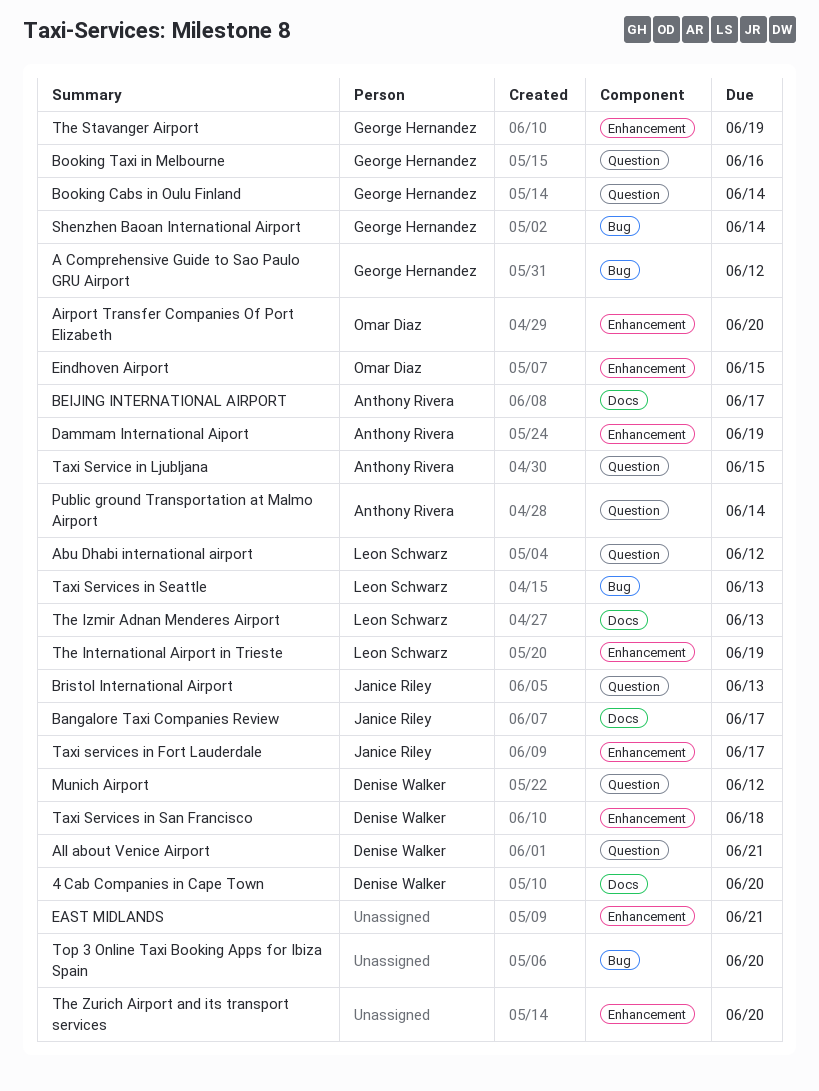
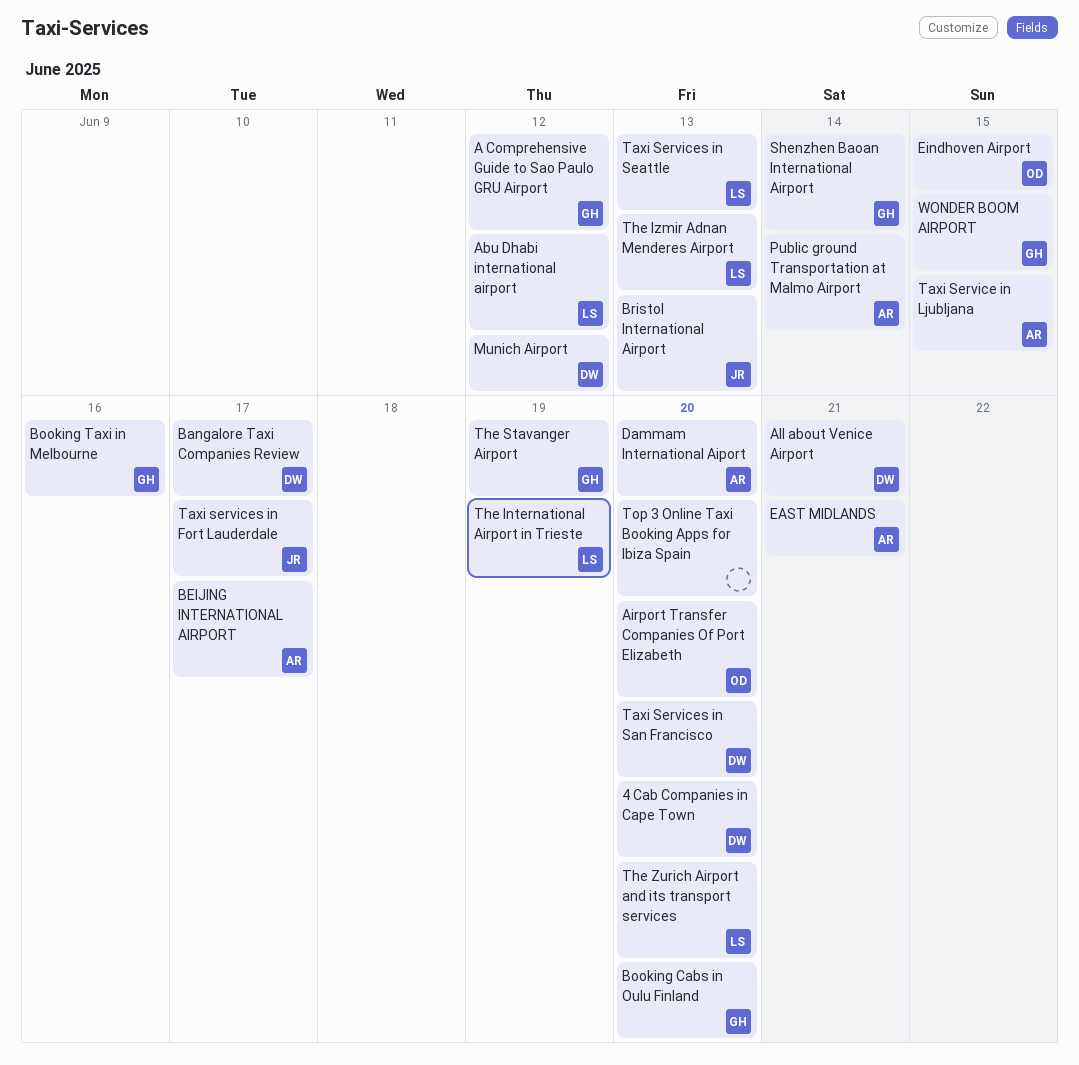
Bangalore Taxi Companies Review, owner: Janice Riley -> Denise Walker
Booking Cabs in Oulu Finland, due: Jun 14 -> Jun 20
Dammam International Aiport, due: Jun 19 -> Jun 20
EAST MIDLANDS, owner: none -> Anthony Rivera
Taxi Services in San Francisco, due: Jun 18 -> Jun 20
The Zurich Airport and its transport services, owner: none -> Leon Schwarz
WONDER BOOM AIRPORT: none -> present

